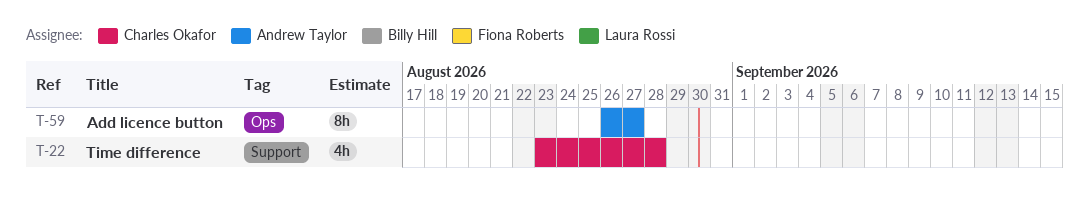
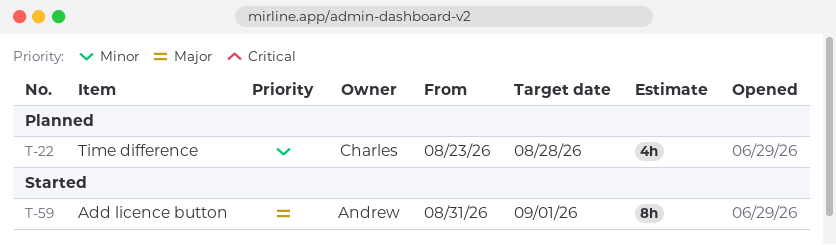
T-59, start: Aug 26 -> Aug 31
T-59, due: Aug 27 -> Sep 1

